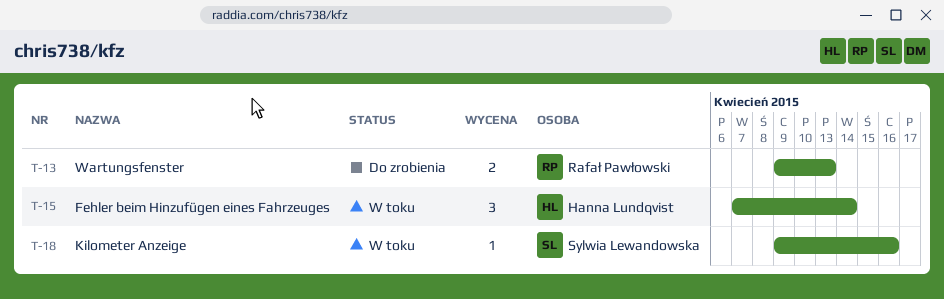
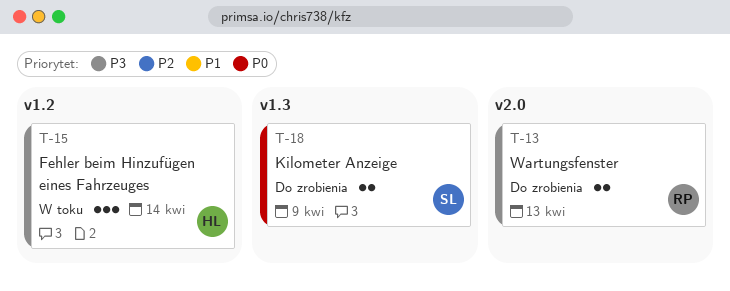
T-18, status: W toku -> Do zrobienia
T-18, estimate: 1 -> 2
T-18, due: Apr 16 -> Apr 9

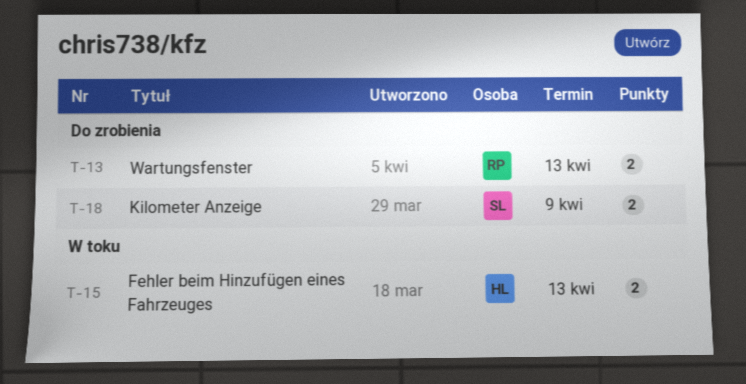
T-15, estimate: 3 -> 2
T-15, due: Apr 14 -> Apr 13

